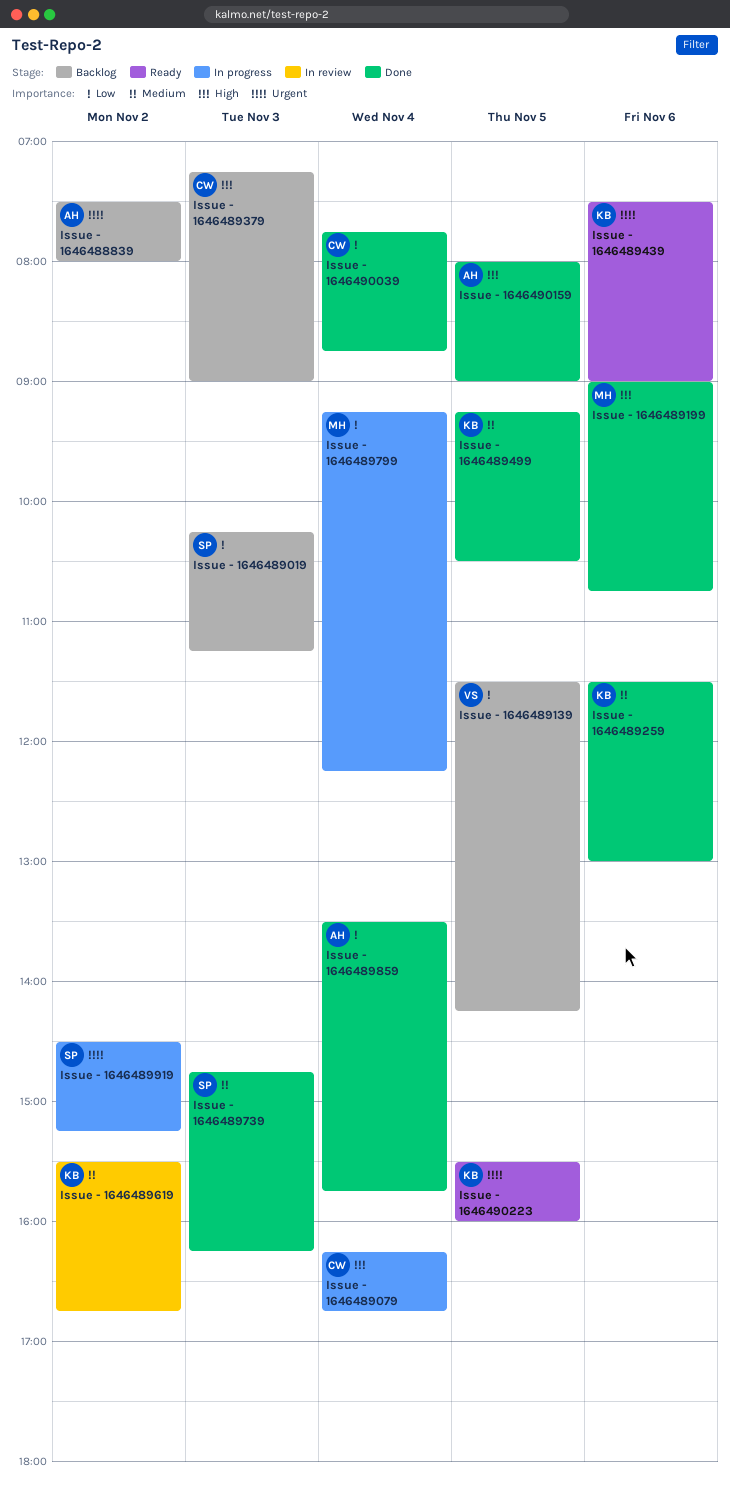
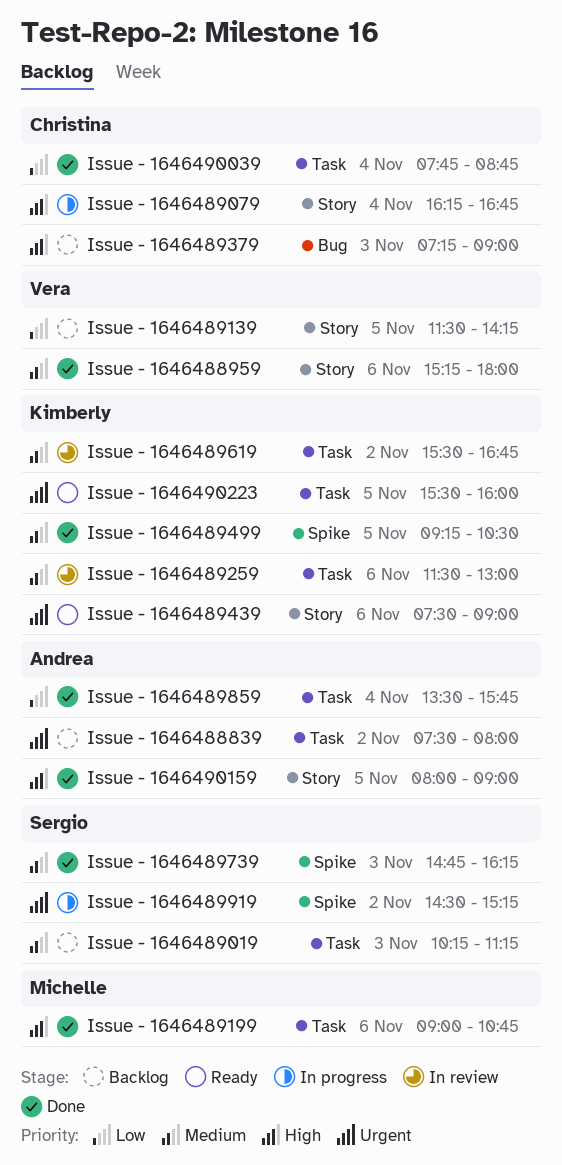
Issue - 1646488959: none -> present
Issue - 1646489019, priority: Low -> Medium
Issue - 1646489259, status: Done -> In review
Issue - 1646489799: present -> none

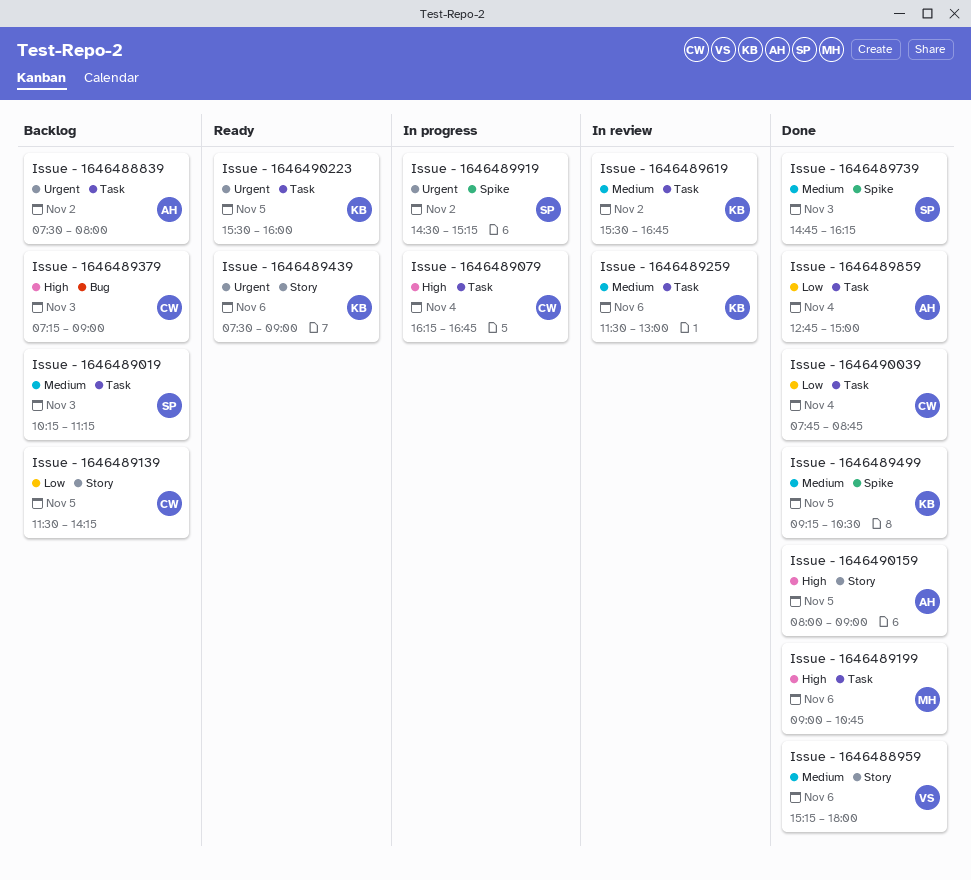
Issue - 1646489079, label: Story -> Task
Issue - 1646489139, owner: Vera -> Christina
Issue - 1646489859, begins: 13:30 -> 12:45
Issue - 1646489859, ends: 15:45 -> 15:00

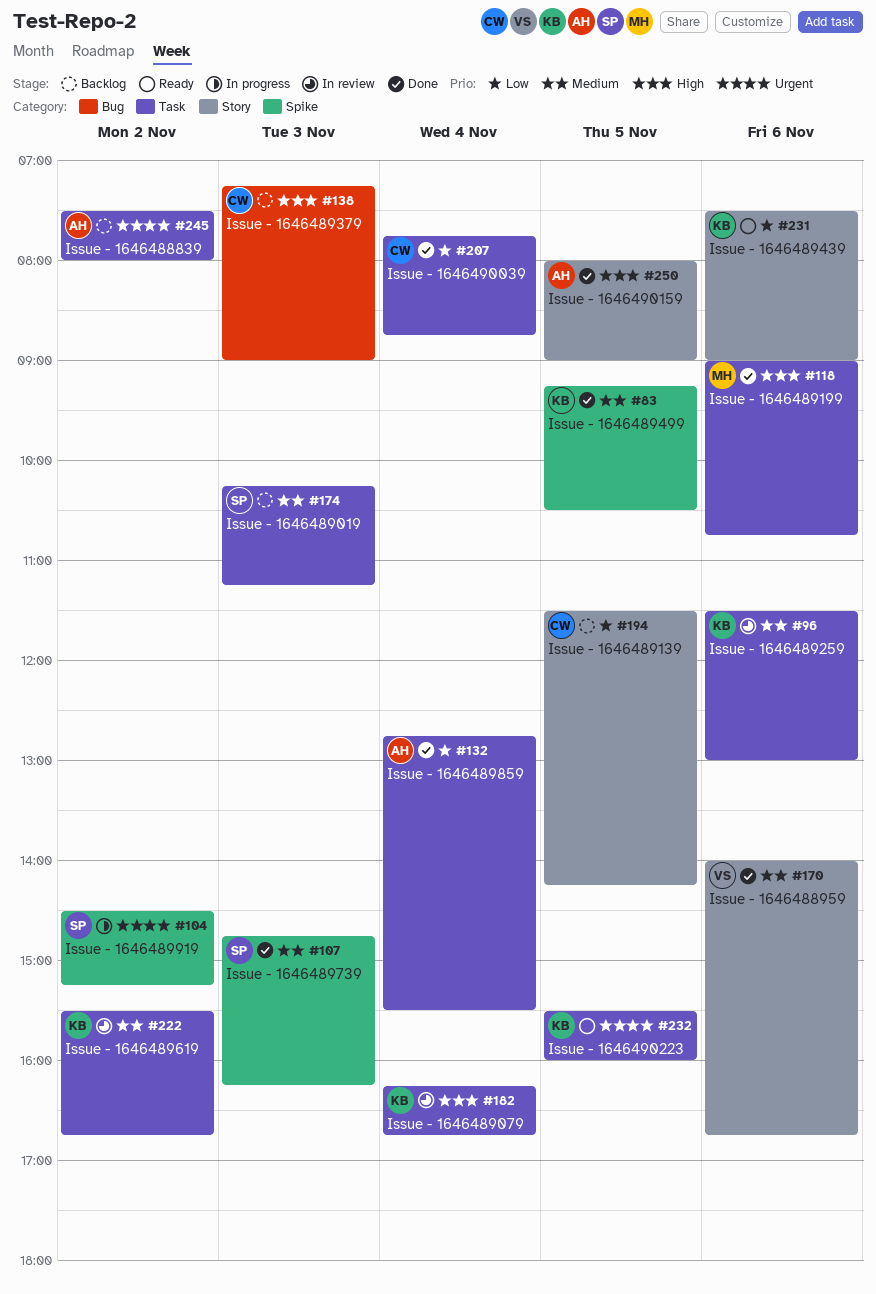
Issue - 1646488959, begins: 15:15 -> 14:00
Issue - 1646488959, ends: 18:00 -> 16:45
Issue - 1646489079, status: In progress -> In review
Issue - 1646489079, owner: CW -> KB
Issue - 1646489439, priority: Urgent -> Low
Issue - 1646489859, ends: 15:00 -> 15:30

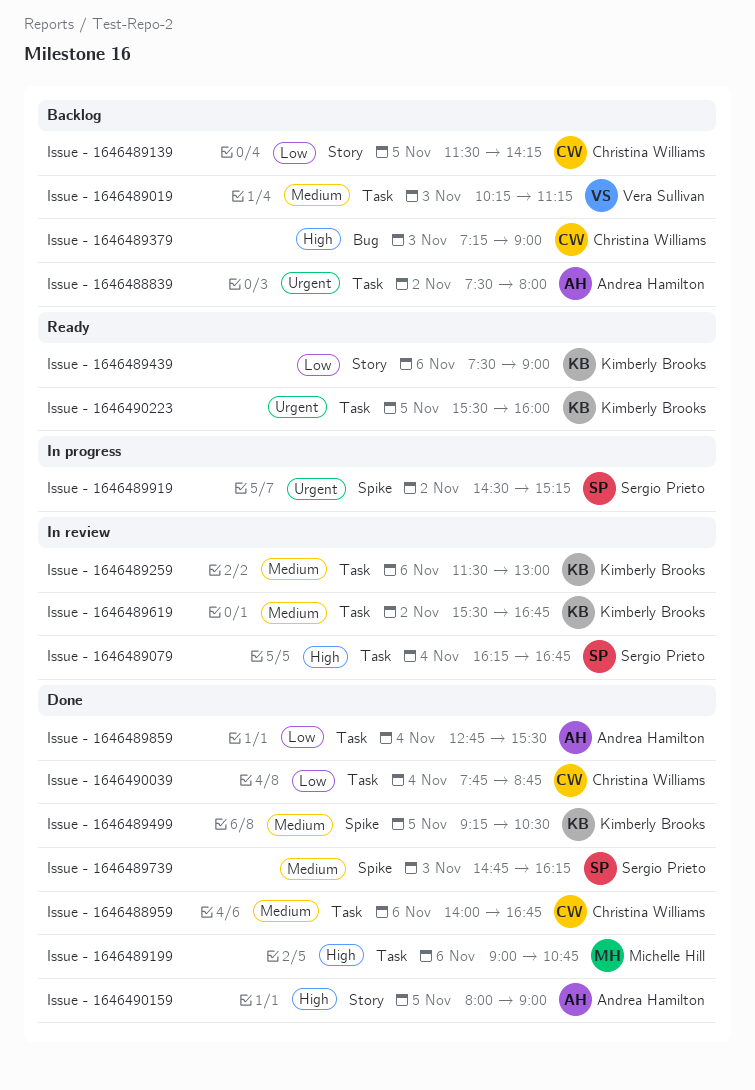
Issue - 1646488959, owner: Vera Sullivan -> Christina Williams
Issue - 1646488959, label: Story -> Task
Issue - 1646489019, owner: Sergio Prieto -> Vera Sullivan
Issue - 1646489079, owner: Kimberly Brooks -> Sergio Prieto

